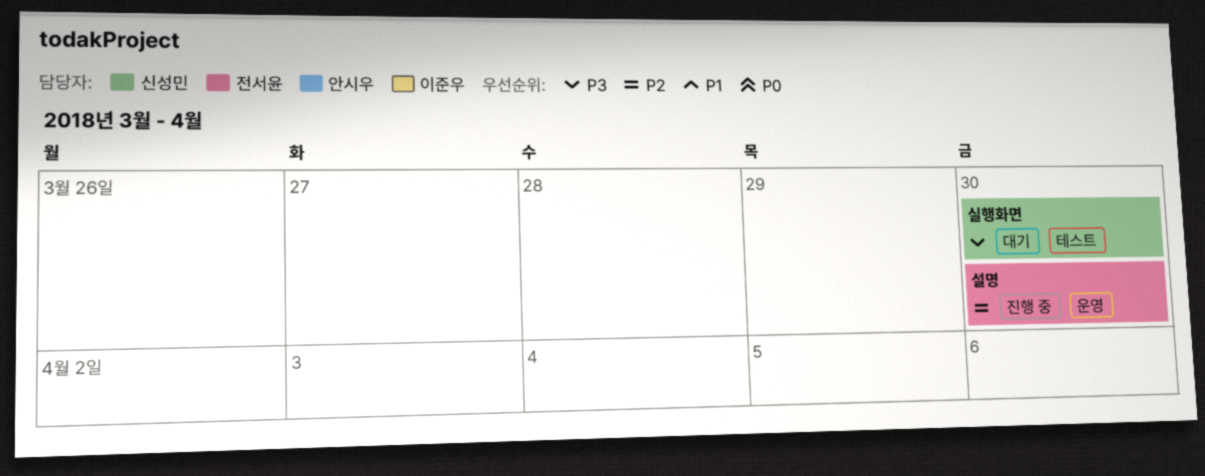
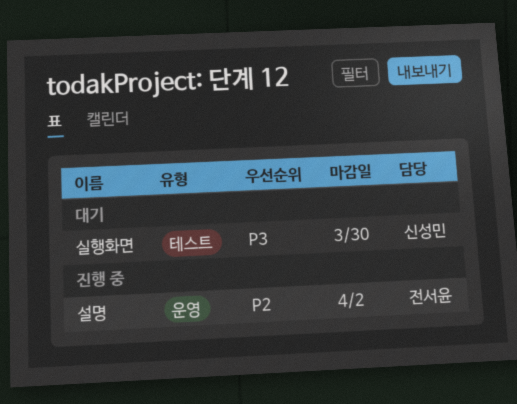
설명, due: Mar 30 -> Apr 2

